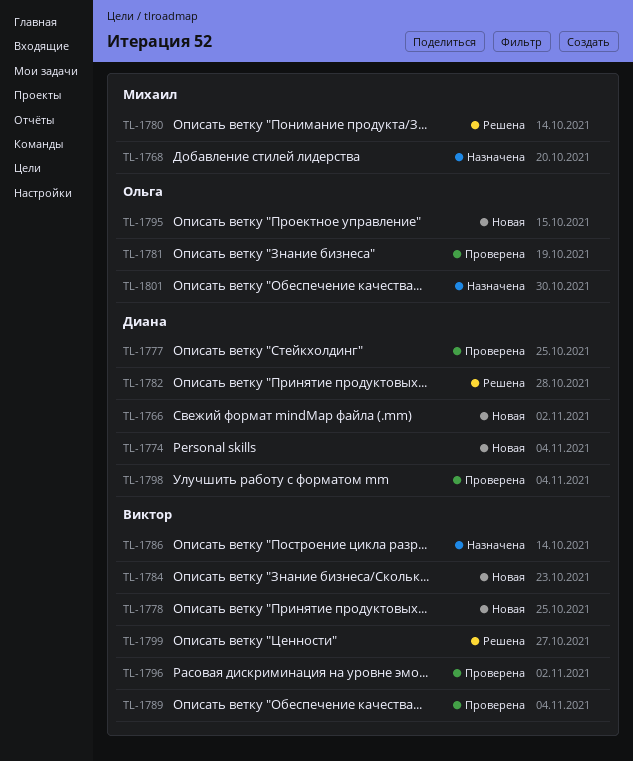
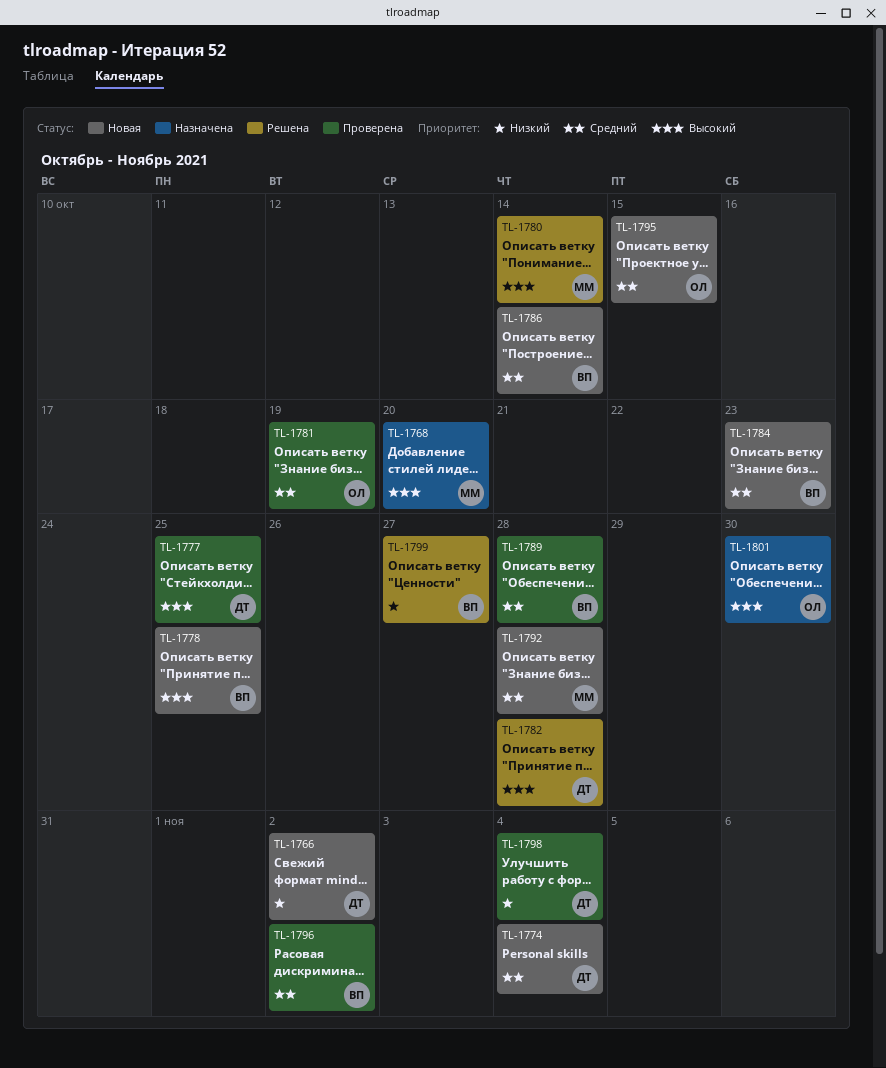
TL-1786, status: Назначена -> Новая
TL-1789, due: Nov 4 -> Oct 28
TL-1792: none -> present

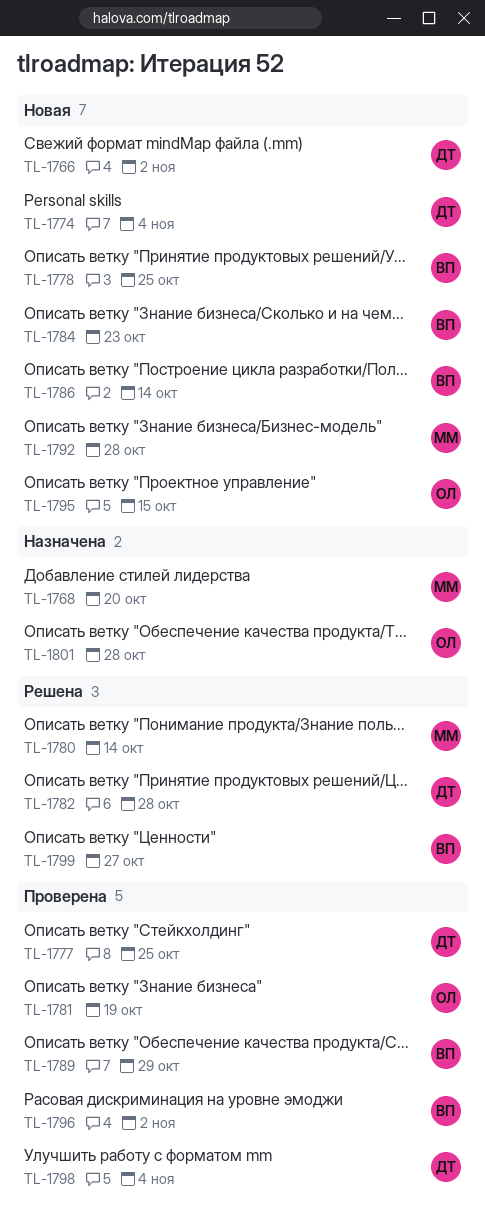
TL-1789, due: Oct 28 -> Oct 29
TL-1801, due: Oct 30 -> Oct 28

